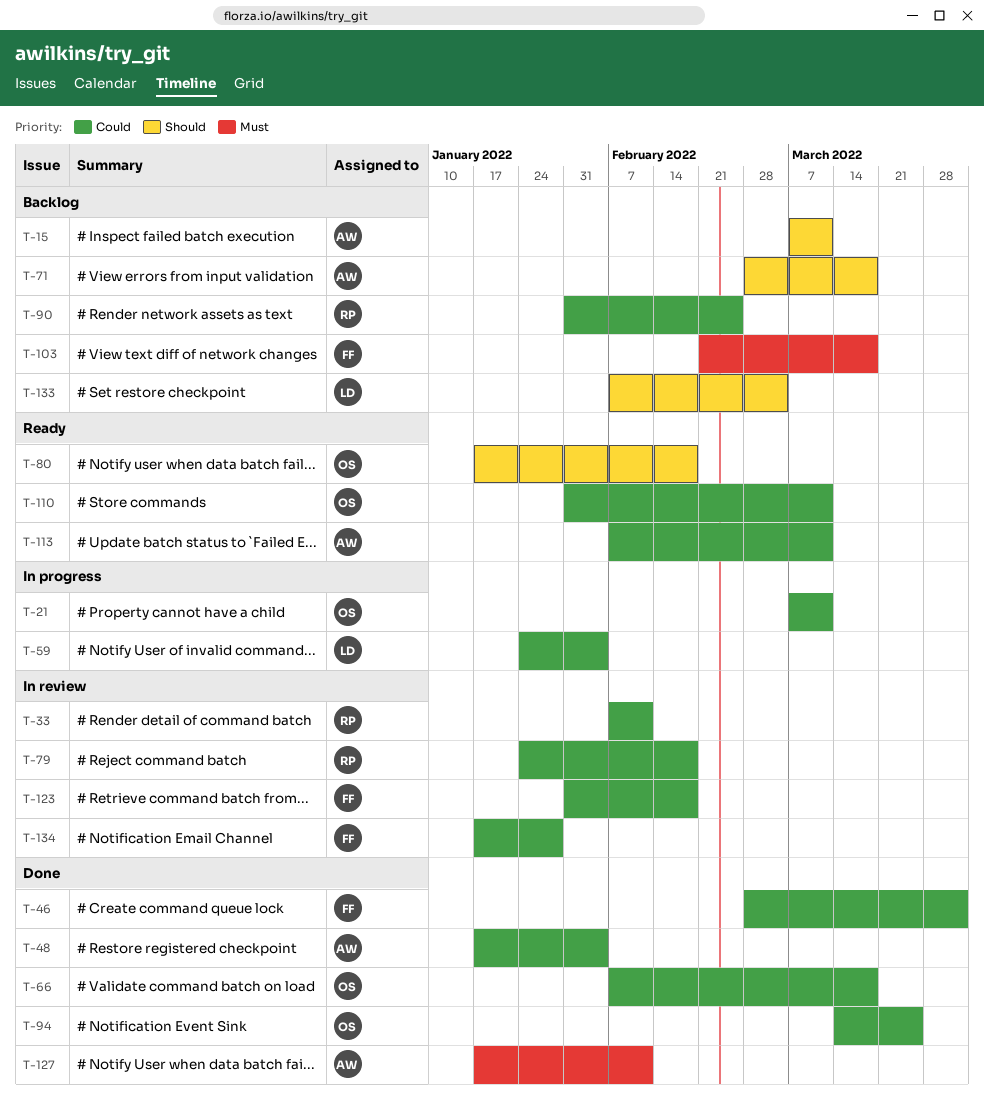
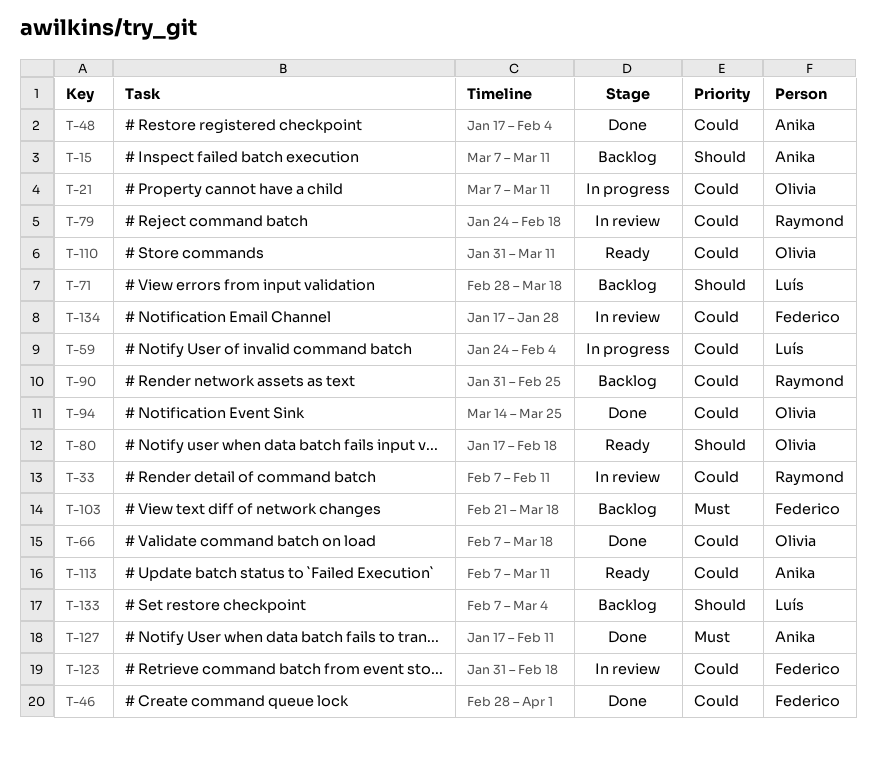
T-71, owner: Anika -> Luís

